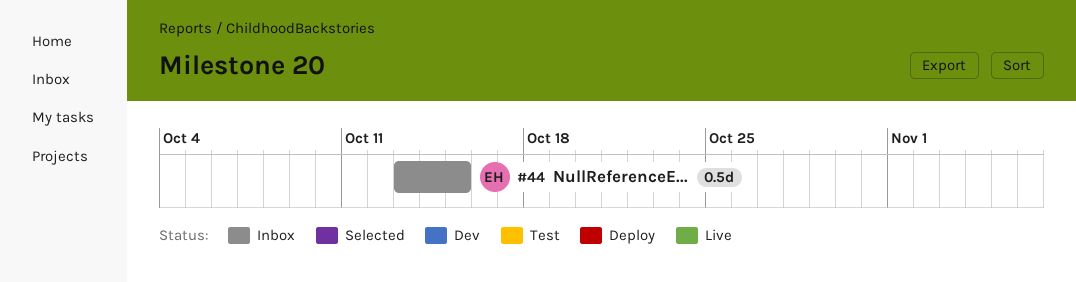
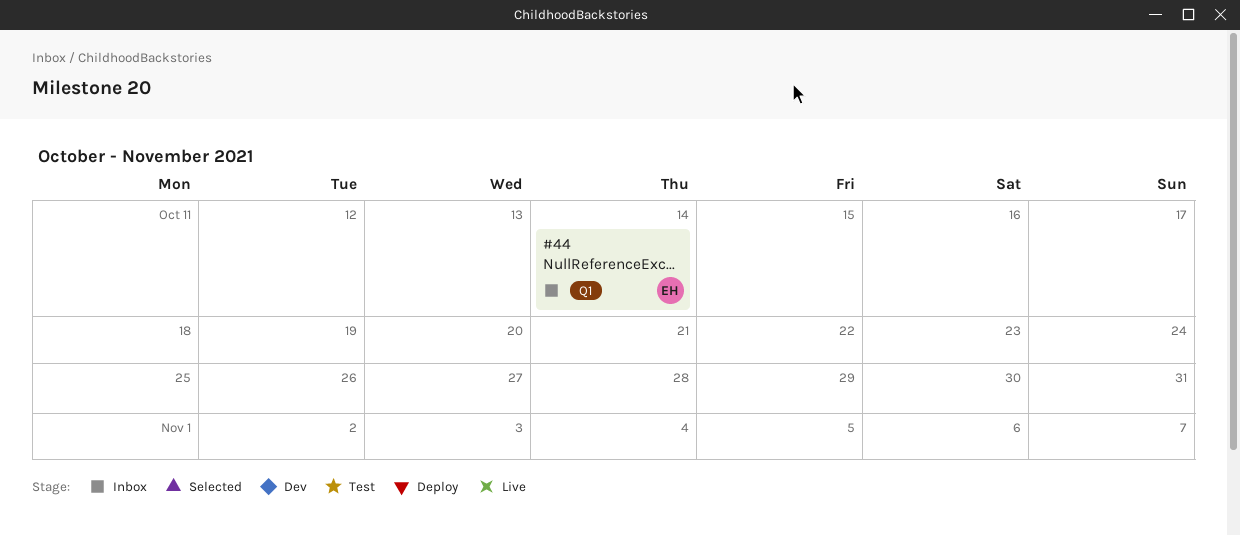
#44, due: Oct 15 -> Oct 14

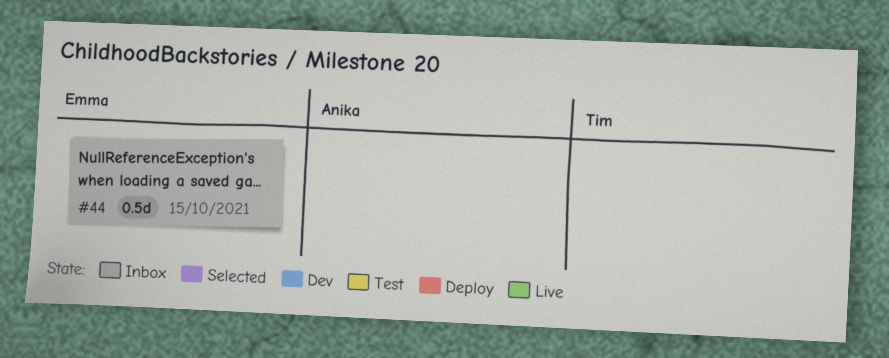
#44, due: Oct 14 -> Oct 15

